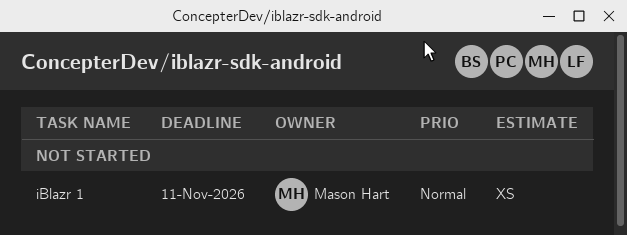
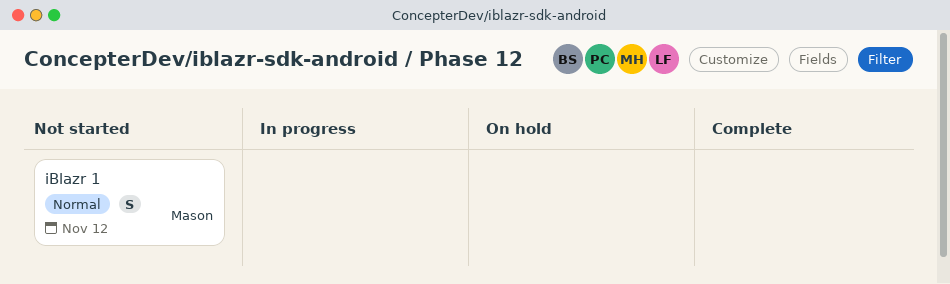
iBlazr 1, estimate: XS -> S
iBlazr 1, due: Nov 11 -> Nov 12

